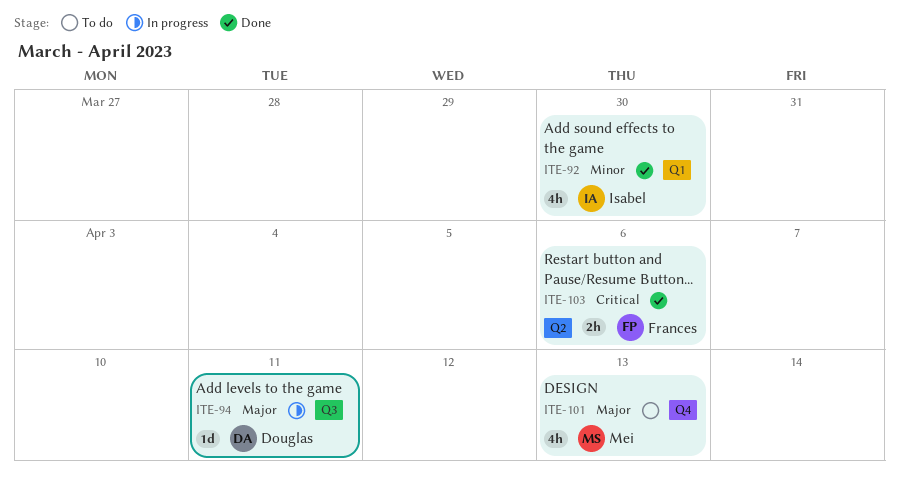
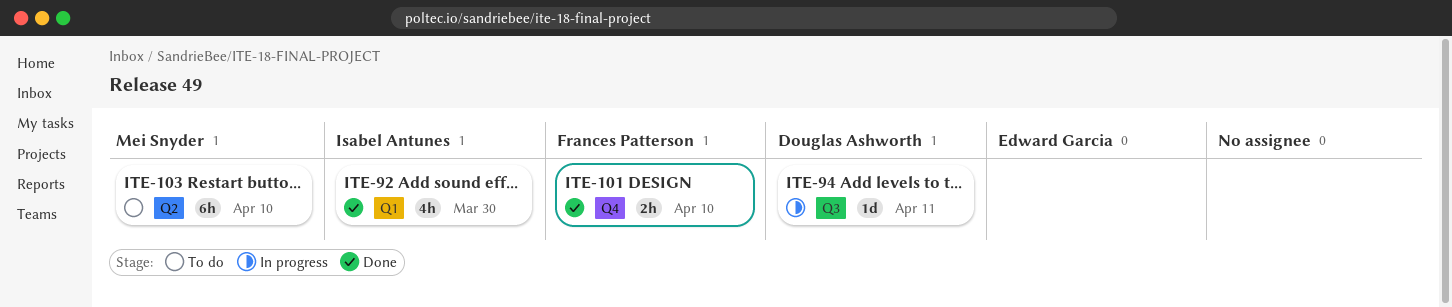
ITE-101, status: To do -> Done
ITE-101, owner: Mei Snyder -> Frances Patterson
ITE-101, estimate: 4h -> 2h
ITE-101, due: Apr 13 -> Apr 10
ITE-103, status: Done -> To do
ITE-103, owner: Frances Patterson -> Mei Snyder
ITE-103, estimate: 2h -> 6h
ITE-103, due: Apr 6 -> Apr 10

